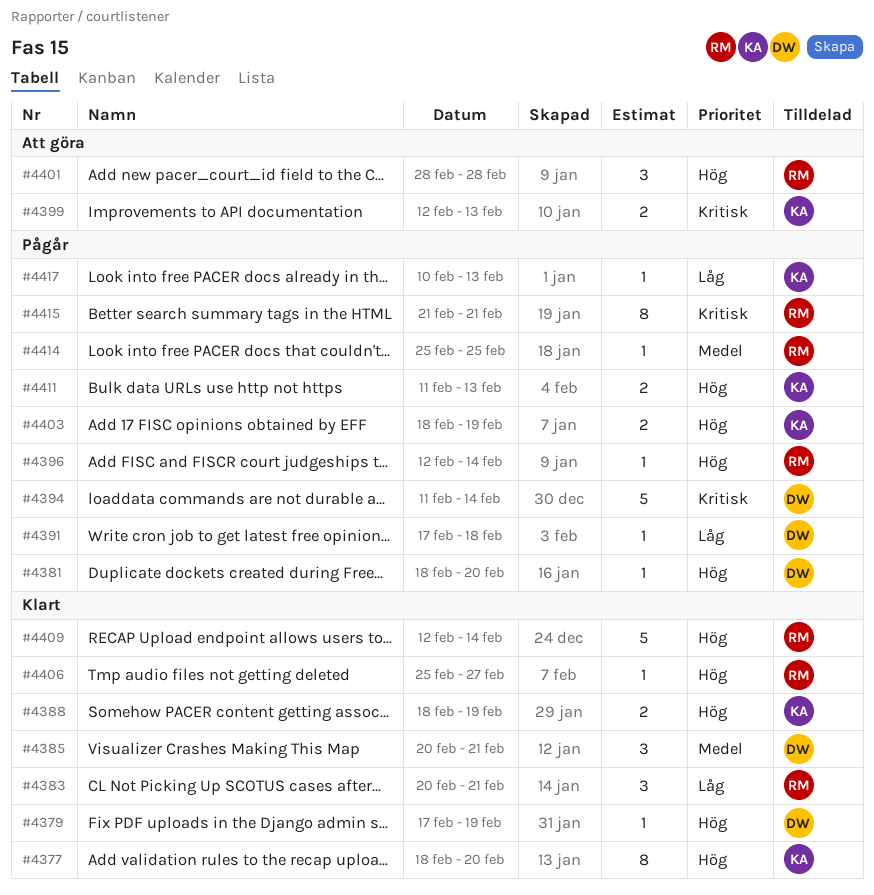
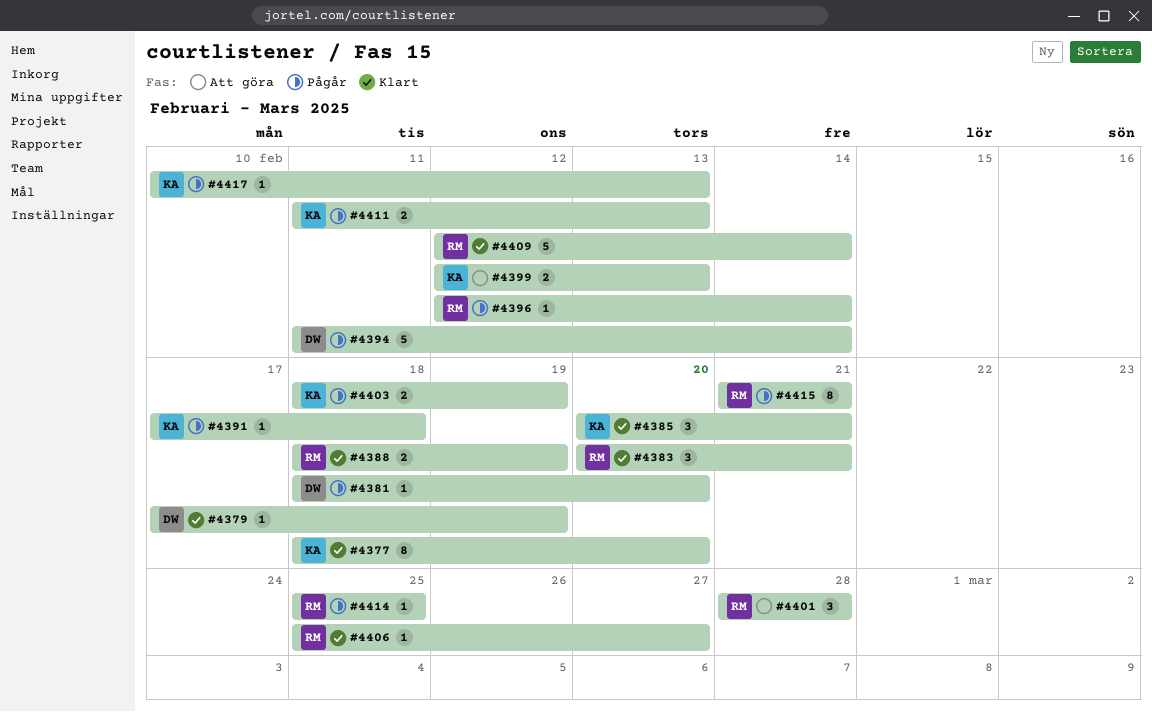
#4385, owner: DW -> KA
#4388, owner: KA -> RM
#4391, owner: DW -> KA

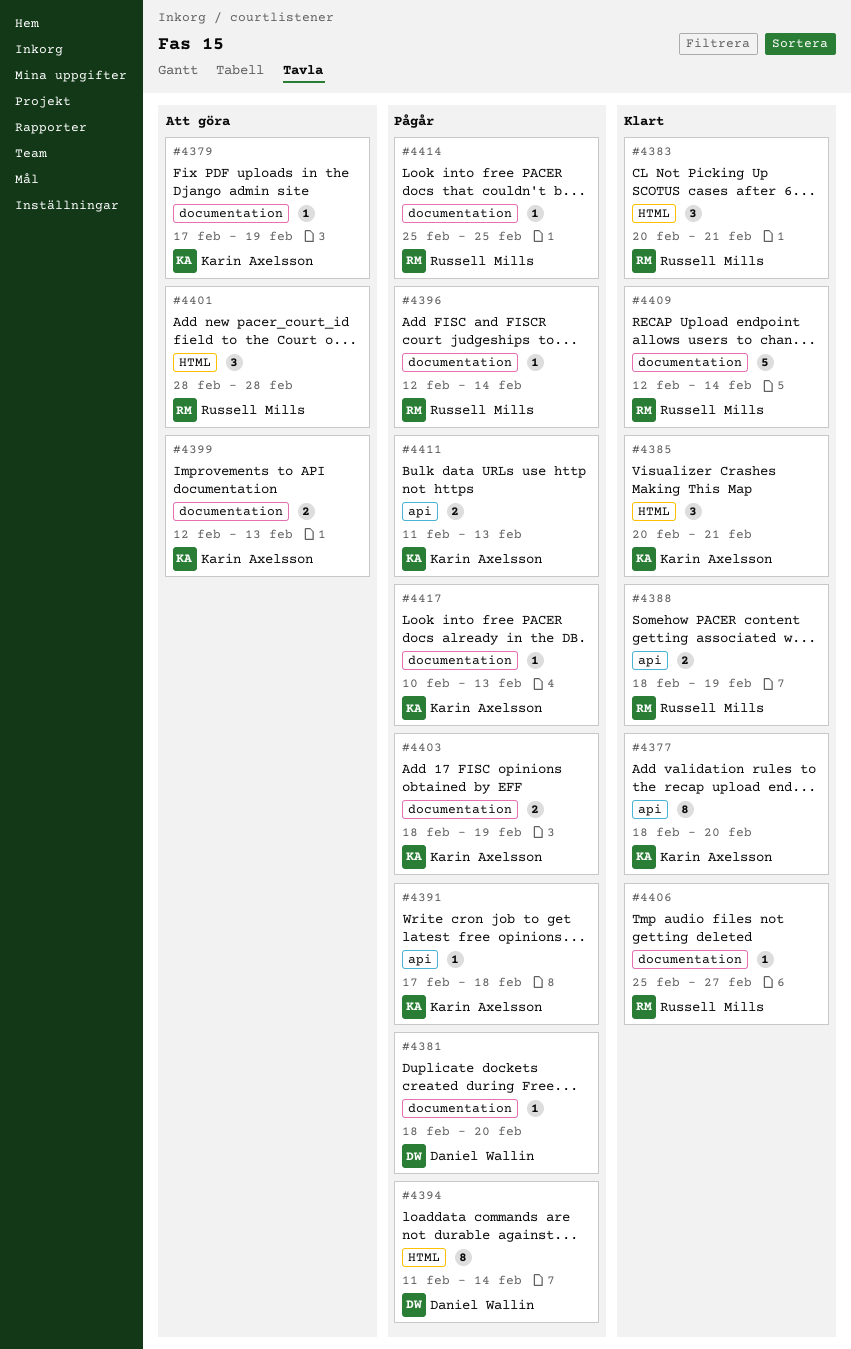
#4379, status: Klart -> Att göra
#4379, owner: Daniel Wallin -> Karin Axelsson
#4394, estimate: 5 -> 8
#4415: present -> none

